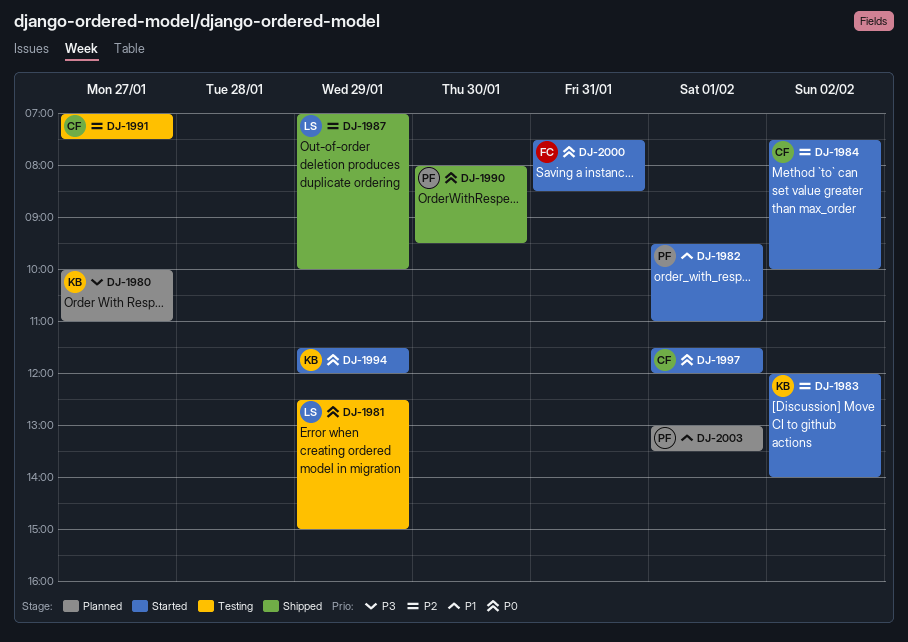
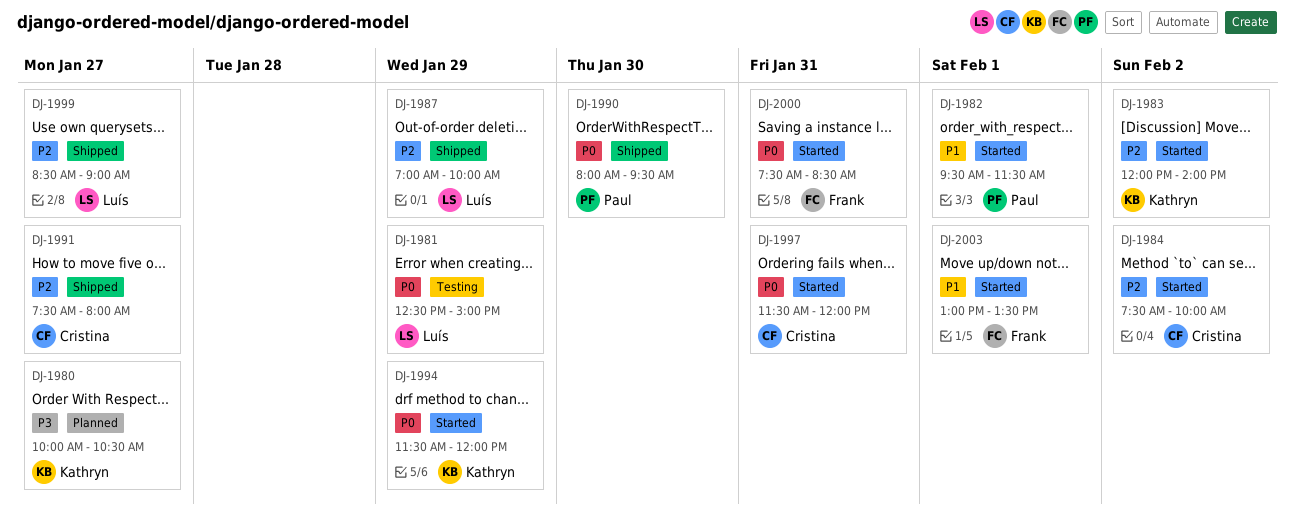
DJ-1980, ends: 11:00 -> 10:30
DJ-1982, ends: 11:00 -> 11:30
DJ-1991, status: Testing -> Shipped
DJ-1991, begins: 07:00 -> 07:30
DJ-1991, ends: 07:30 -> 08:00
DJ-1997, day: Feb 1 -> Jan 31
DJ-1999: none -> present
DJ-2003, status: Planned -> Started
DJ-2003, owner: Paul -> Frank

